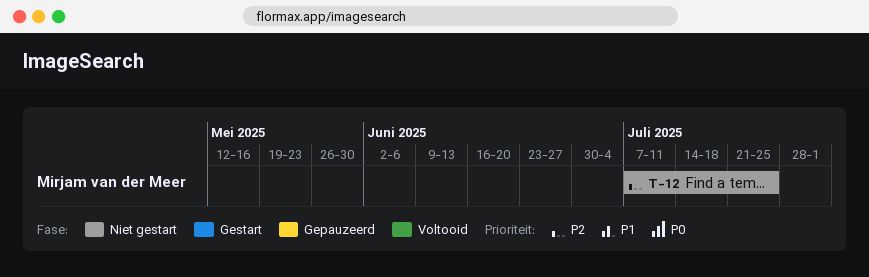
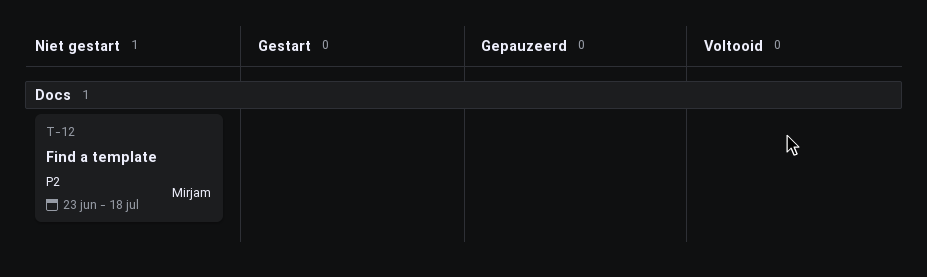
T-12, start: Jul 7 -> Jun 23
T-12, due: Jul 25 -> Jul 18

